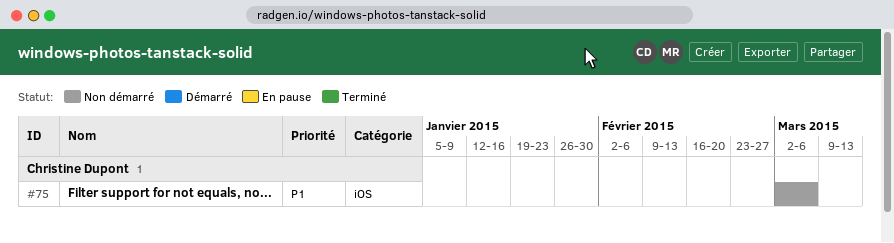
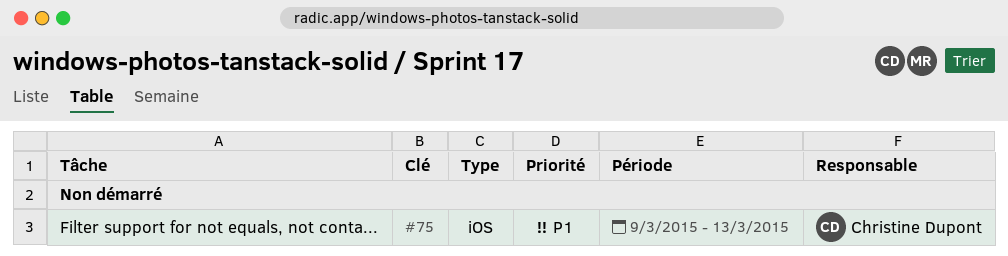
#75, start: Mar 2 -> Mar 9
#75, due: Mar 6 -> Mar 13

